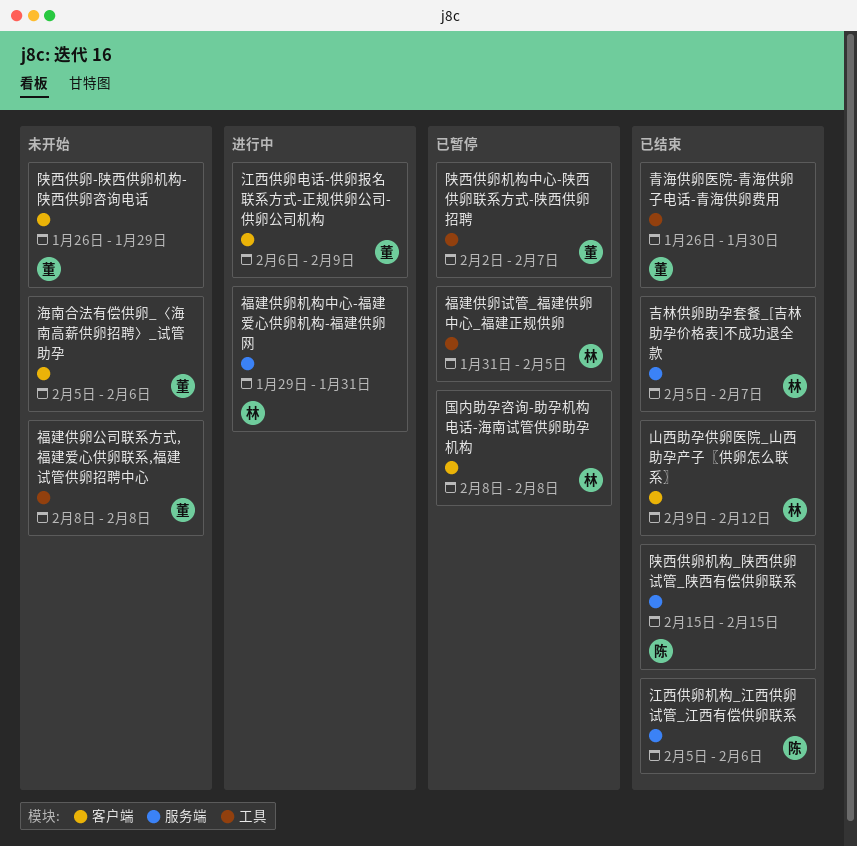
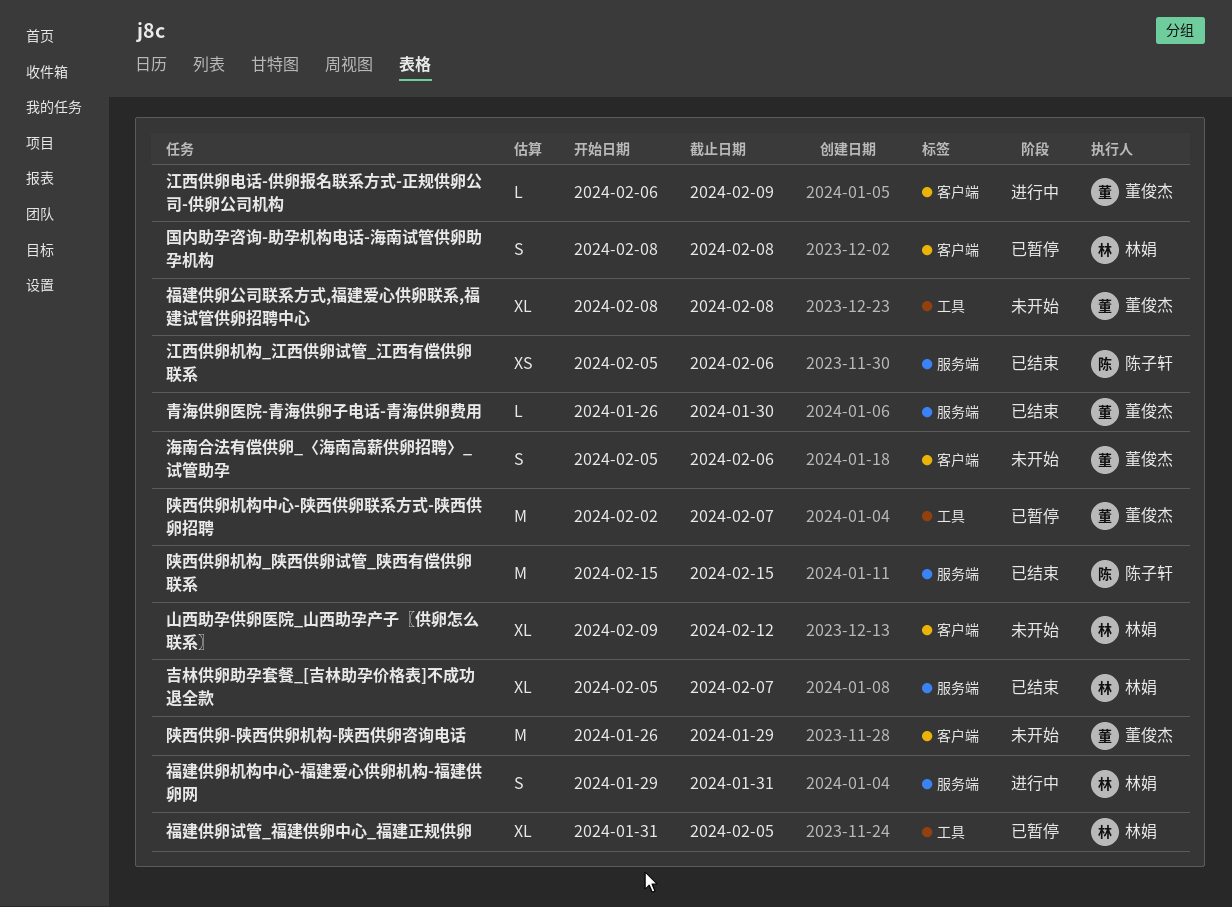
山西助孕供卵医院_山西助孕产子〖供卵怎么联系〗, status: 已结束 -> 未开始
青海供卵医院-青海供卵子电话-青海供卵费用, label: 工具 -> 服务端

